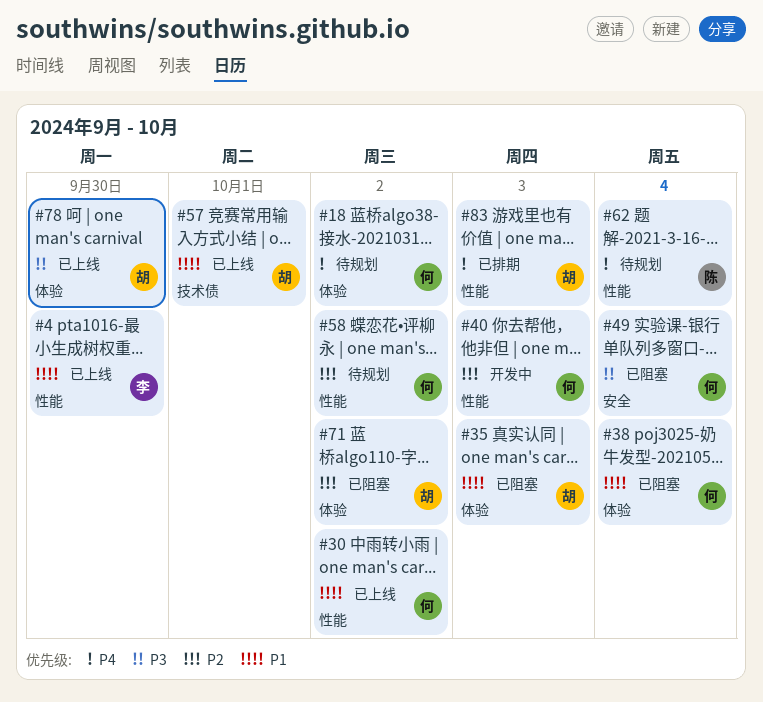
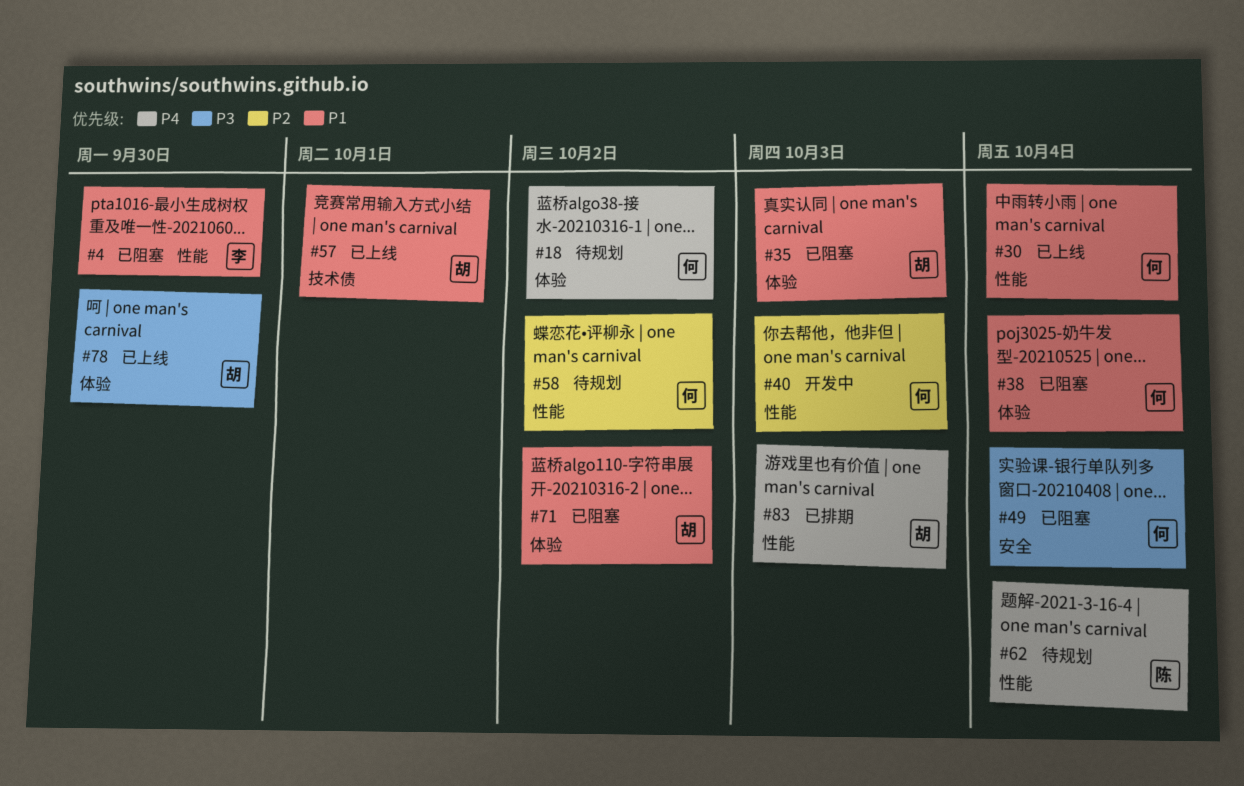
#4, status: 已上线 -> 已阻塞
#30, due: Oct 2 -> Oct 4
#71, priority: P2 -> P1

